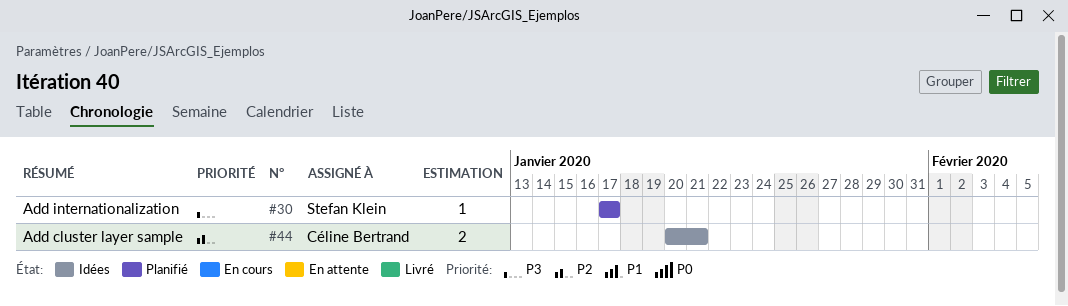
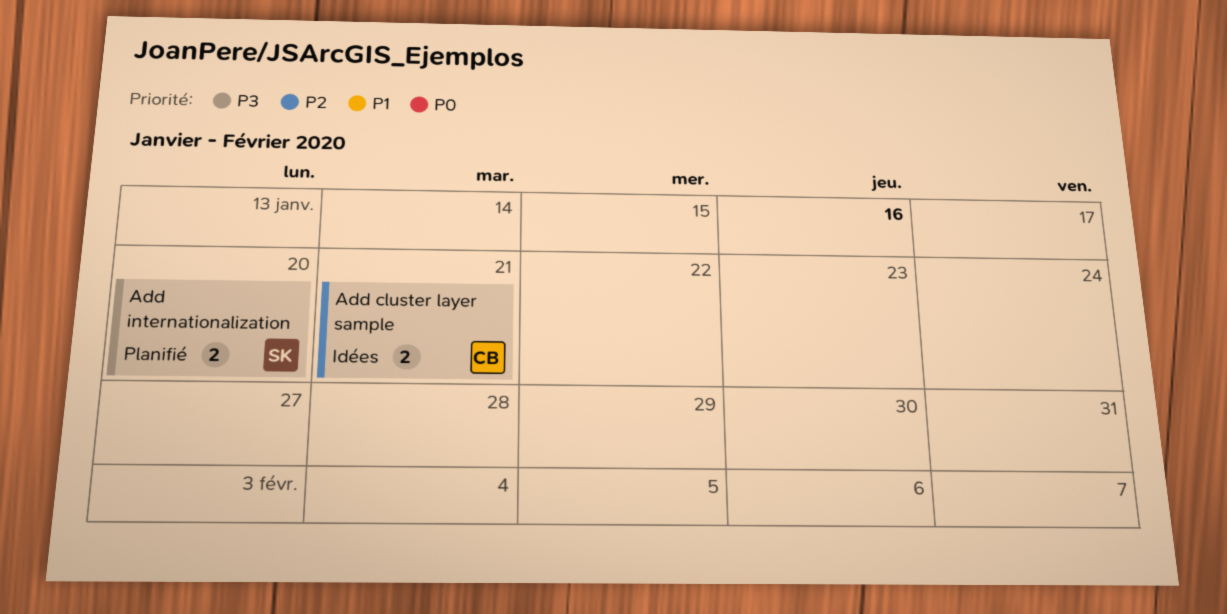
Add internationalization, estimate: 1 -> 2
Add internationalization, due: Jan 17 -> Jan 20

